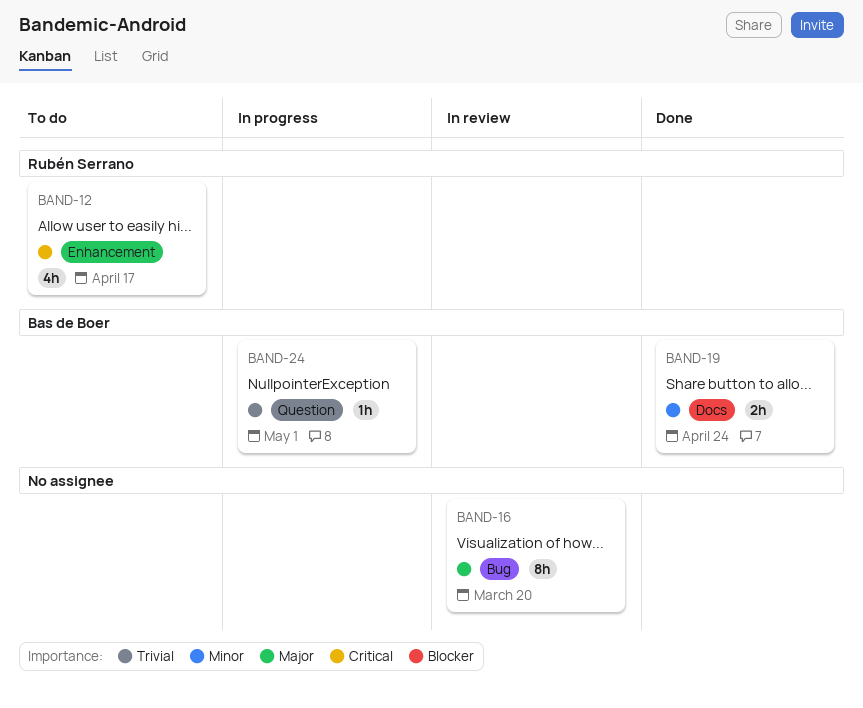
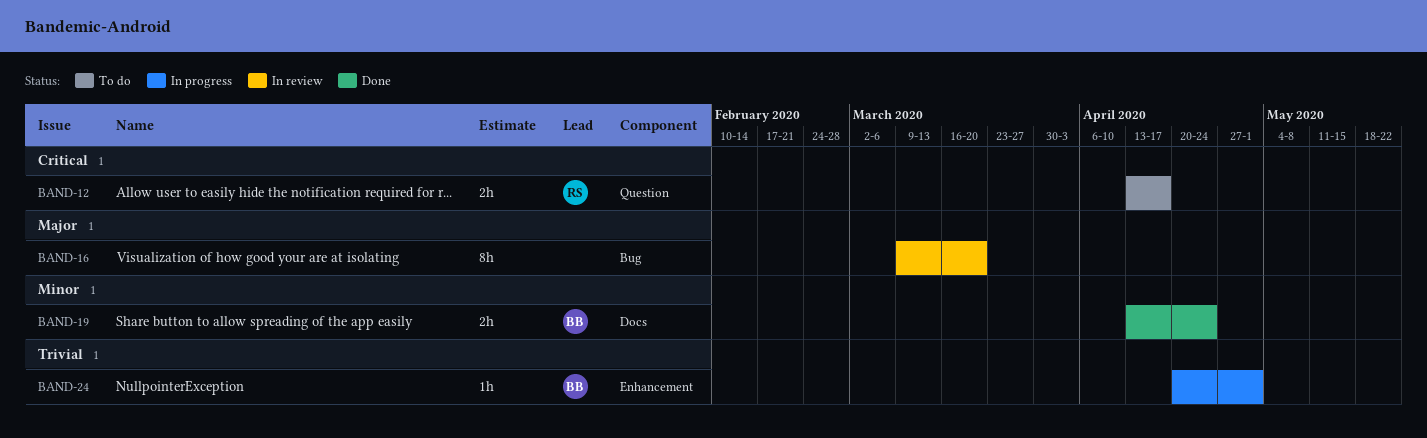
BAND-12, label: Enhancement -> Question
BAND-12, estimate: 4h -> 2h
BAND-24, label: Question -> Enhancement

